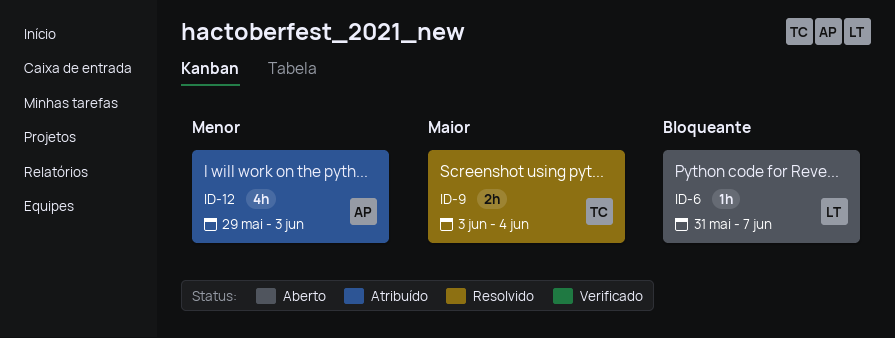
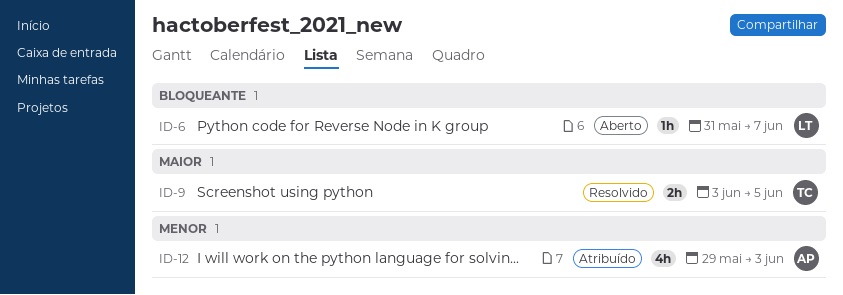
ID-9, due: Jun 4 -> Jun 5

